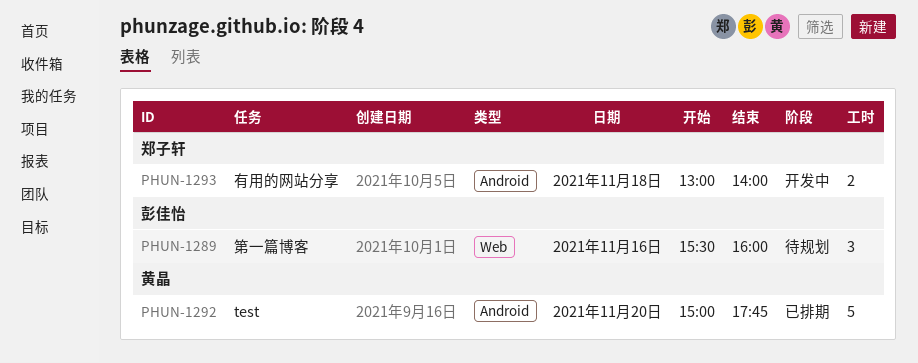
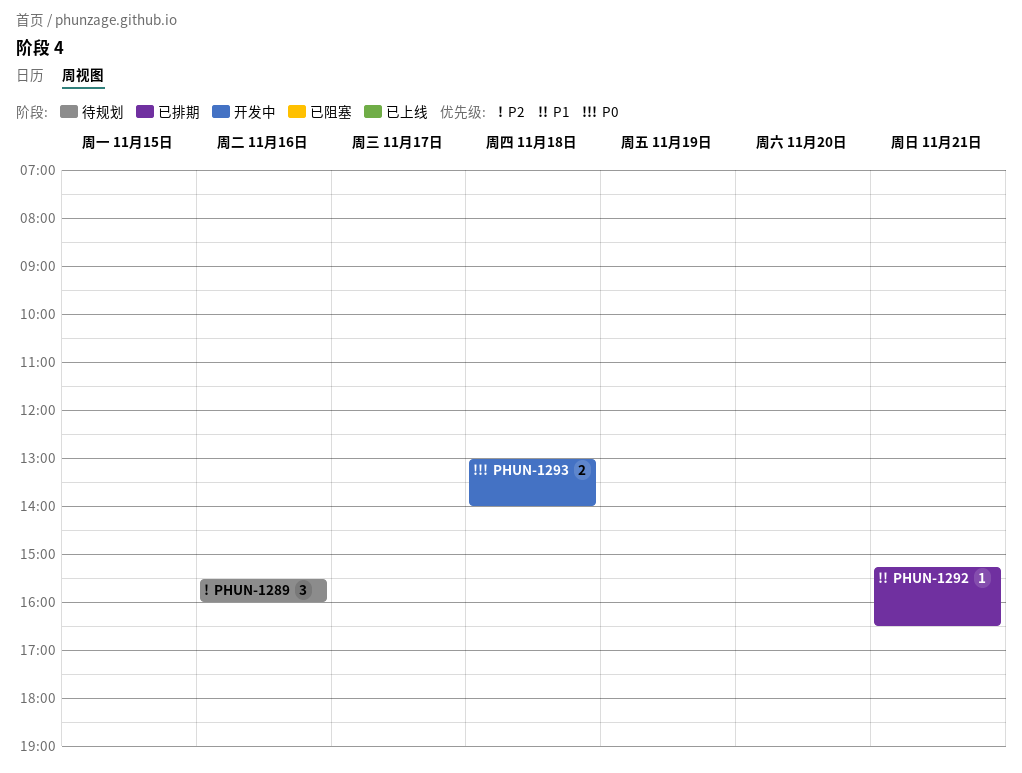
PHUN-1292, estimate: 5 -> 1
PHUN-1292, day: Nov 20 -> Nov 21
PHUN-1292, begins: 15:00 -> 15:15
PHUN-1292, ends: 17:45 -> 16:30

